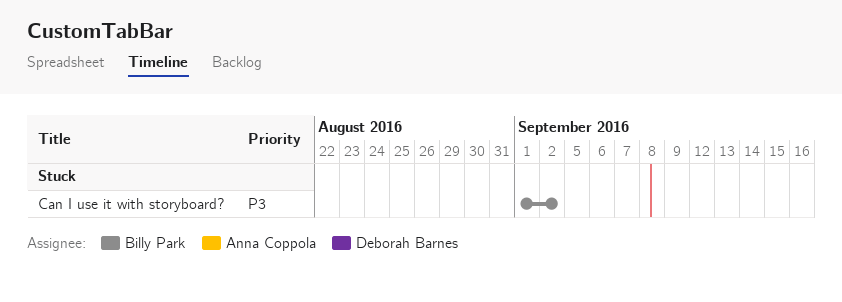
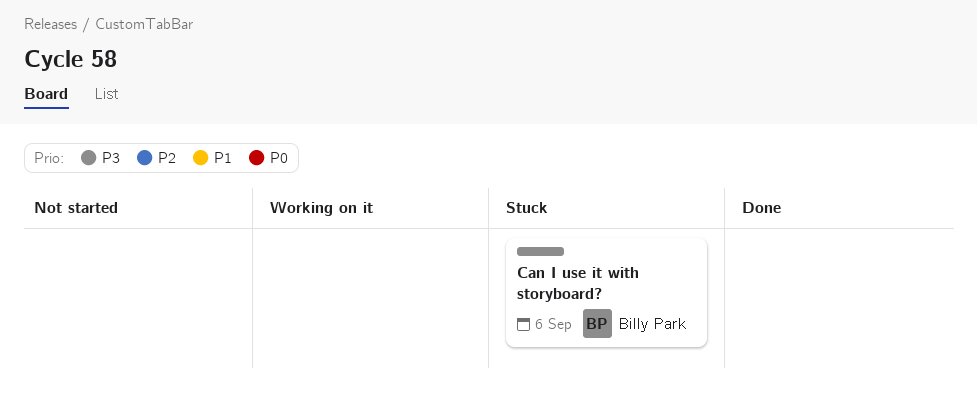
Can I use it with storyboard?, due: Sep 2 -> Sep 6

